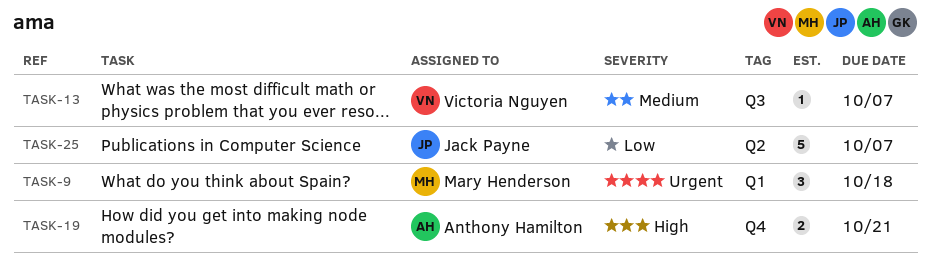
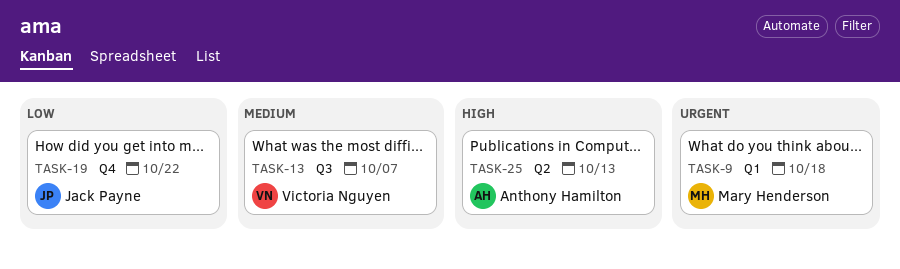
TASK-19, owner: Anthony Hamilton -> Jack Payne
TASK-19, priority: High -> Low
TASK-19, due: Oct 21 -> Oct 22
TASK-25, owner: Jack Payne -> Anthony Hamilton
TASK-25, priority: Low -> High
TASK-25, due: Oct 7 -> Oct 13

